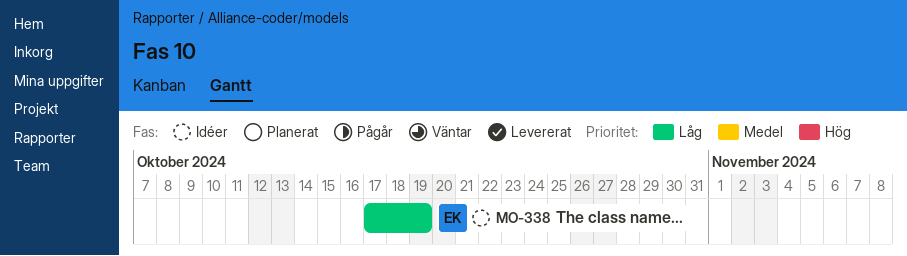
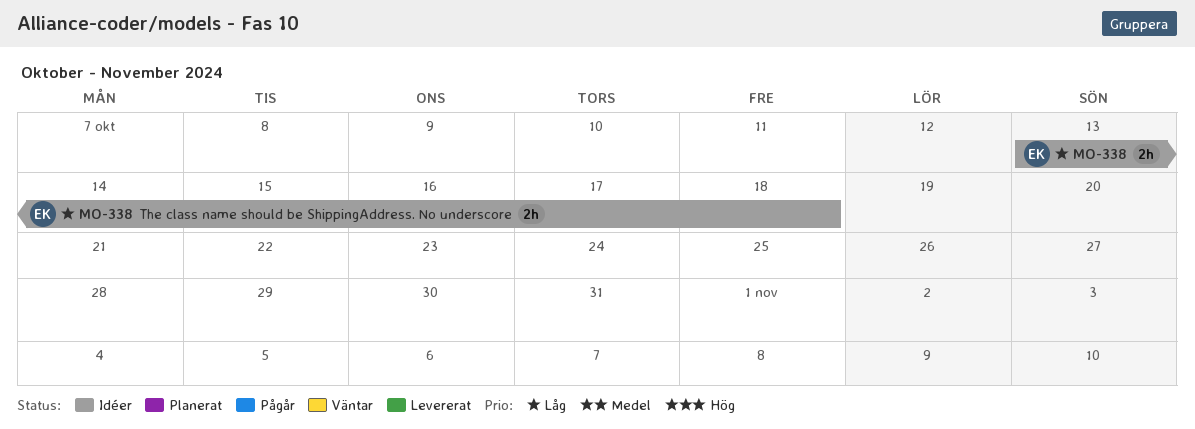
MO-338, start: Oct 17 -> Oct 13
MO-338, due: Oct 19 -> Oct 18

